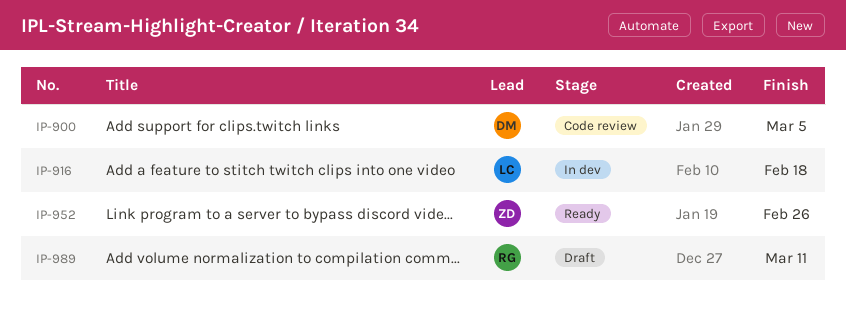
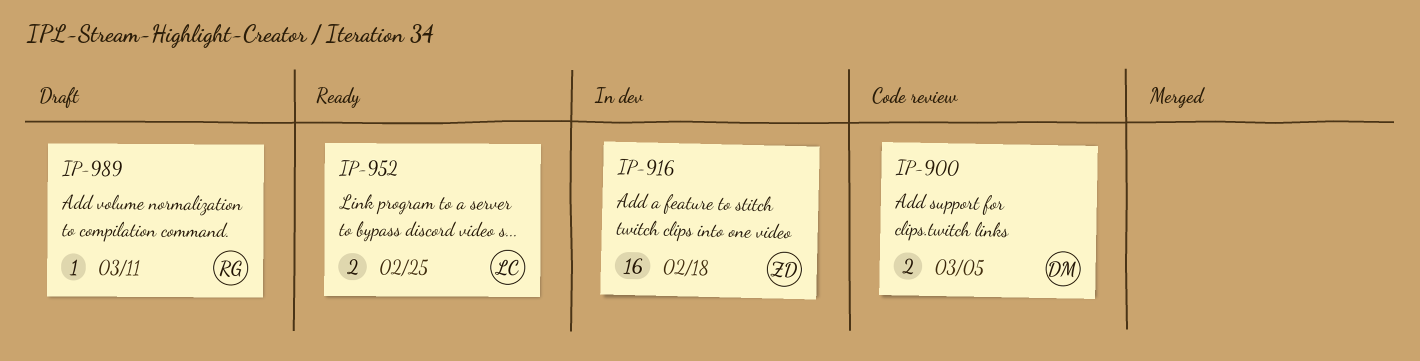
IP-916, owner: LC -> ZD
IP-952, owner: ZD -> LC
IP-952, due: Feb 26 -> Feb 25

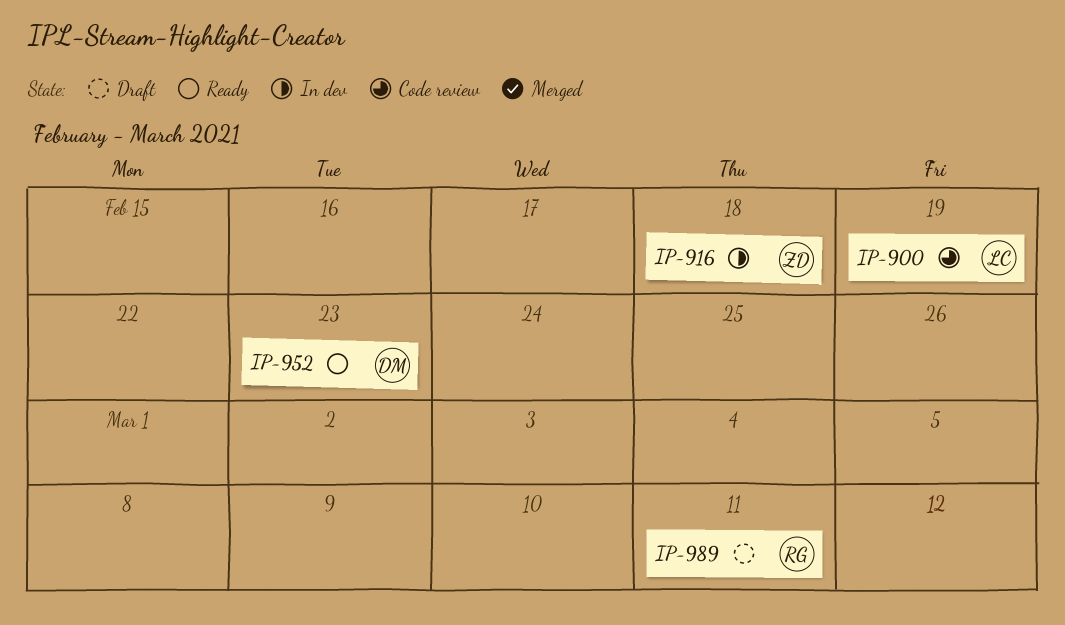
IP-900, owner: DM -> LC
IP-900, due: Mar 5 -> Feb 19
IP-952, owner: LC -> DM
IP-952, due: Feb 25 -> Feb 23

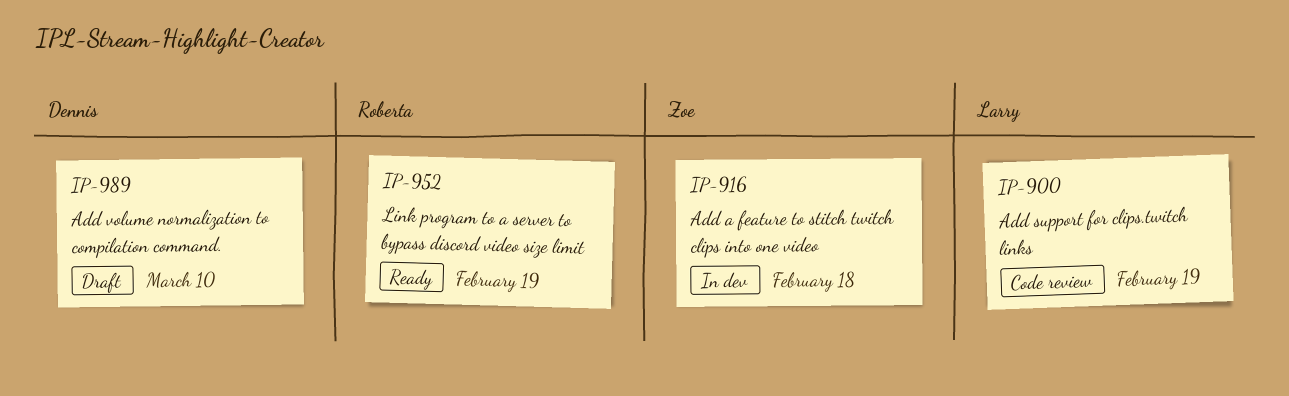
IP-952, owner: Dennis -> Roberta
IP-952, due: Feb 23 -> Feb 19
IP-989, owner: Roberta -> Dennis
IP-989, due: Mar 11 -> Mar 10

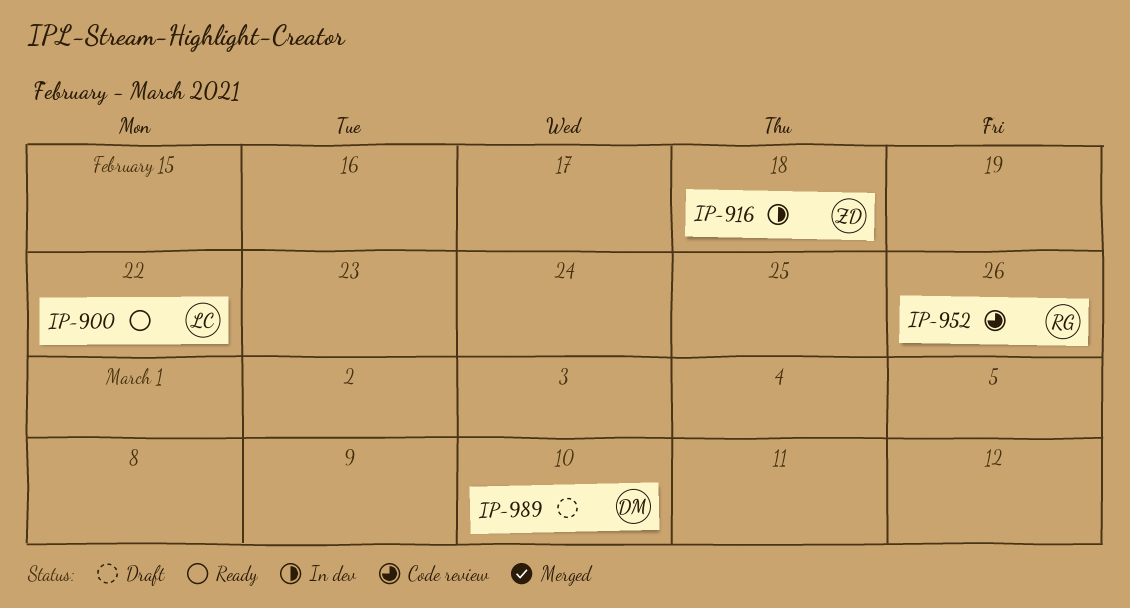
IP-900, status: Code review -> Ready
IP-900, due: Feb 19 -> Feb 22
IP-952, status: Ready -> Code review
IP-952, due: Feb 19 -> Feb 26

